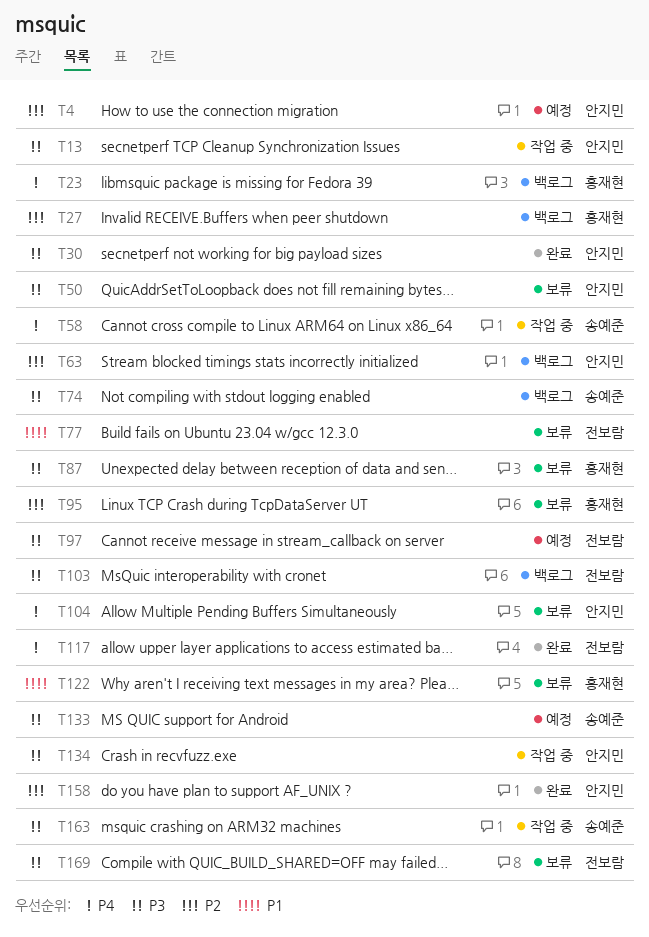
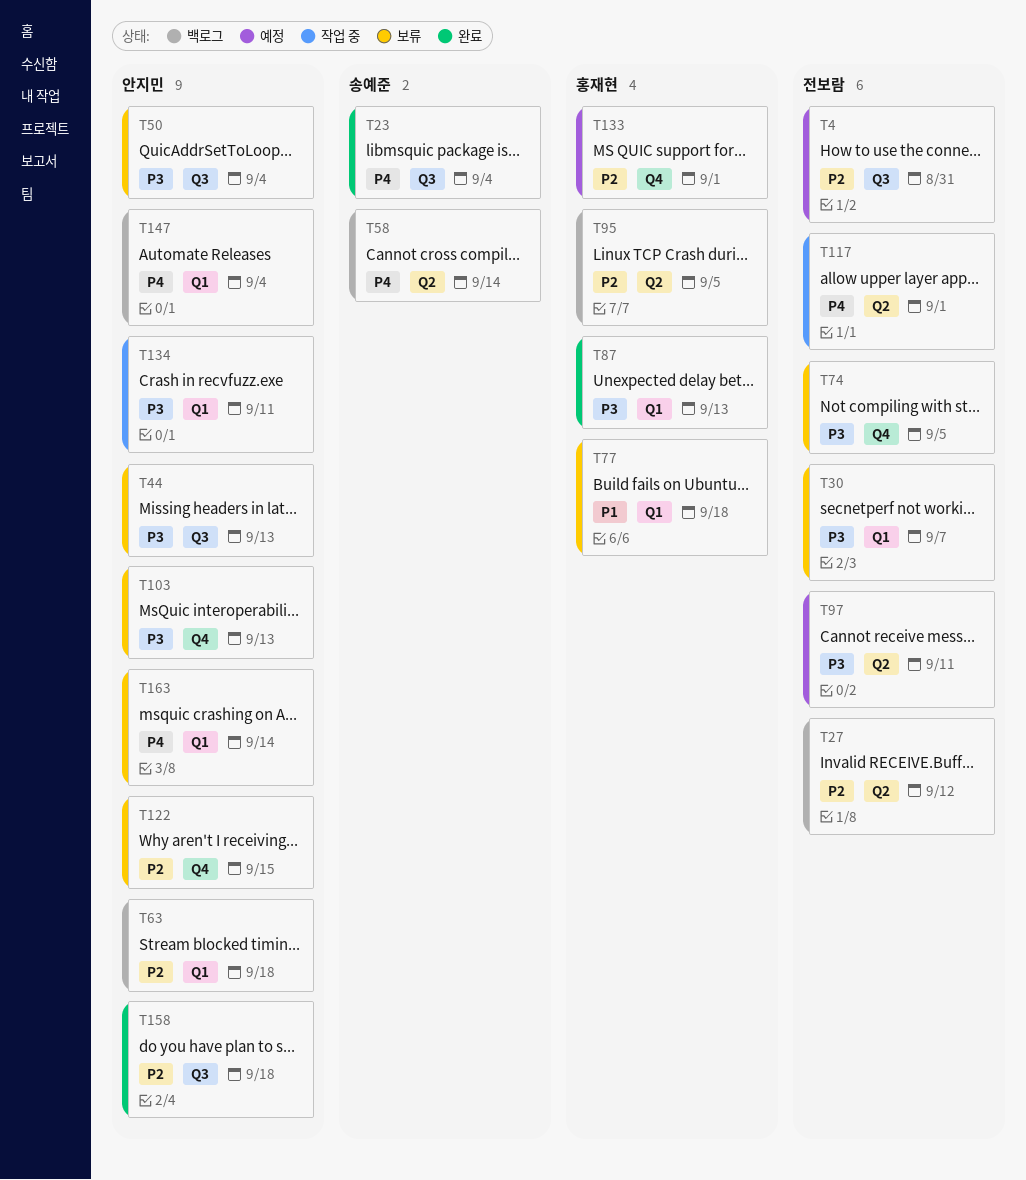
T4, owner: 안지민 -> 전보람
T13: present -> none
T23, status: 백로그 -> 완료
T23, owner: 홍재현 -> 송예준
T27, owner: 홍재현 -> 전보람
T30, status: 완료 -> 보류
T30, owner: 안지민 -> 전보람
T44: none -> present
T58, status: 작업 중 -> 백로그
T74, status: 백로그 -> 보류
T74, owner: 송예준 -> 전보람
T77, owner: 전보람 -> 홍재현
T87, status: 보류 -> 완료
T95, status: 보류 -> 백로그
T103, status: 백로그 -> 보류
T103, owner: 전보람 -> 안지민
T104: present -> none
T117, status: 완료 -> 작업 중
T122, owner: 홍재현 -> 안지민
T122, priority: P1 -> P2
T133, owner: 송예준 -> 홍재현
T133, priority: P3 -> P2
T147: none -> present
T163, status: 작업 중 -> 보류
T163, owner: 송예준 -> 안지민
T163, priority: P3 -> P4
T169: present -> none

